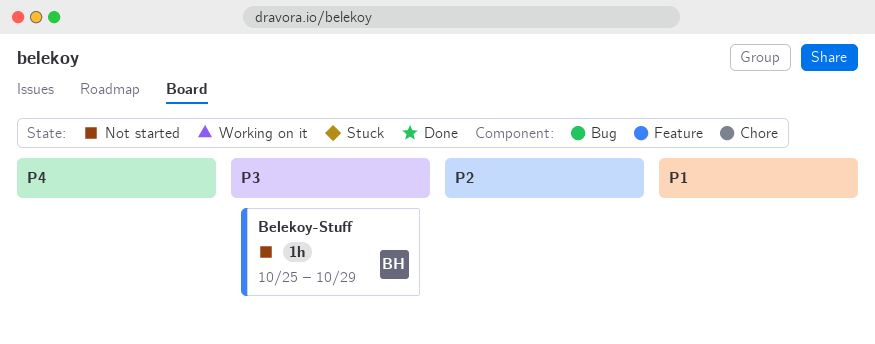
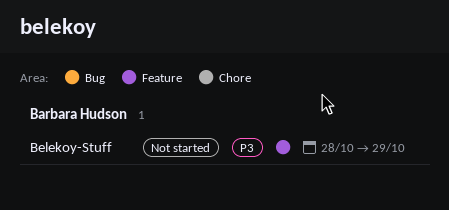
Belekoy-Stuff, start: Oct 25 -> Oct 28

